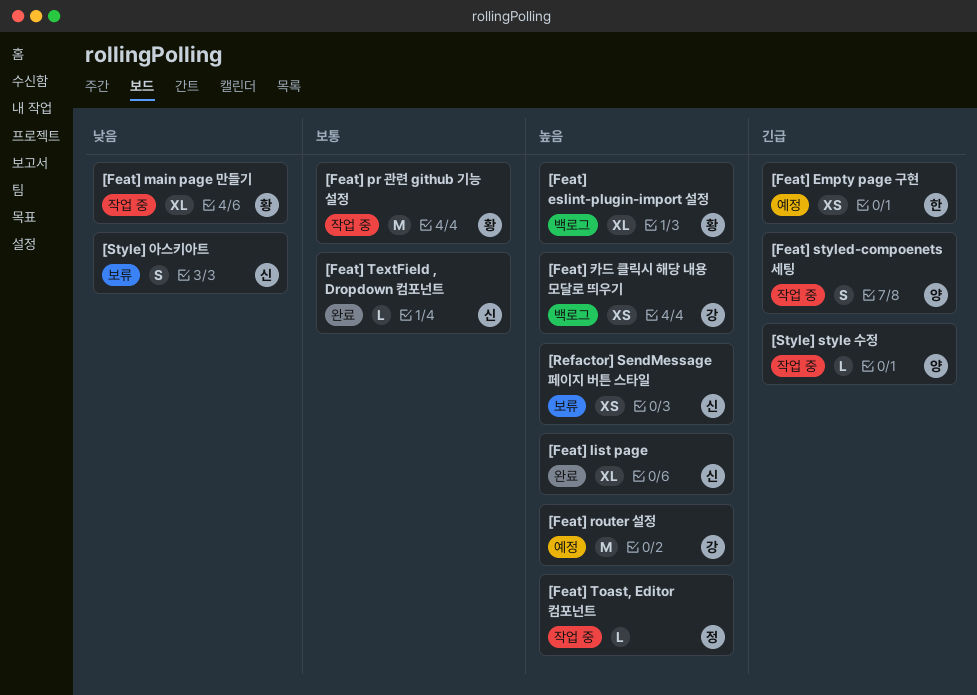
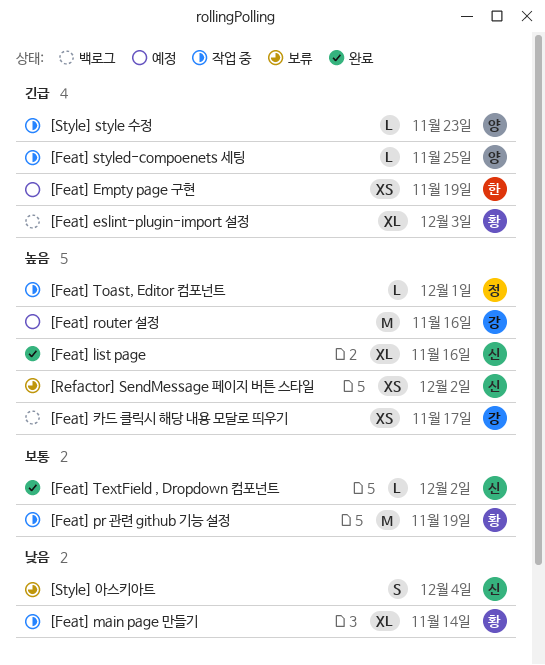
[Feat] eslint-plugin-import 설정, priority: 높음 -> 긴급
[Feat] styled-compoenets 세팅, estimate: S -> L

